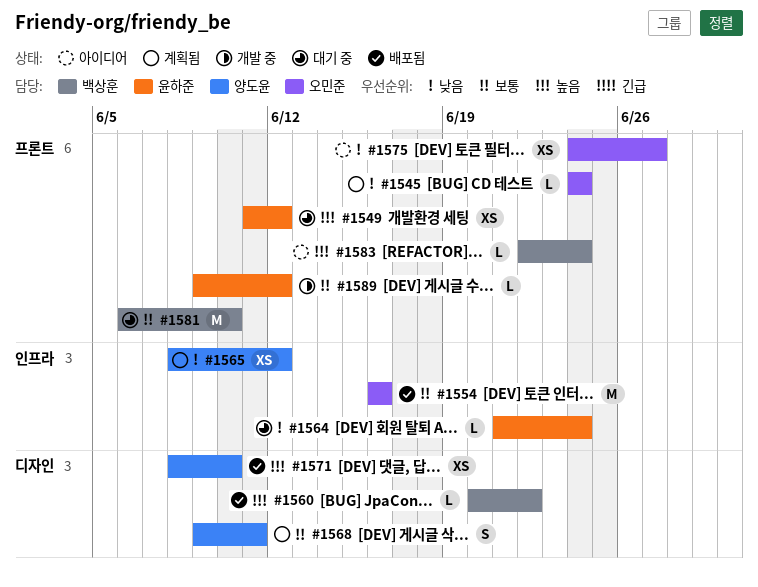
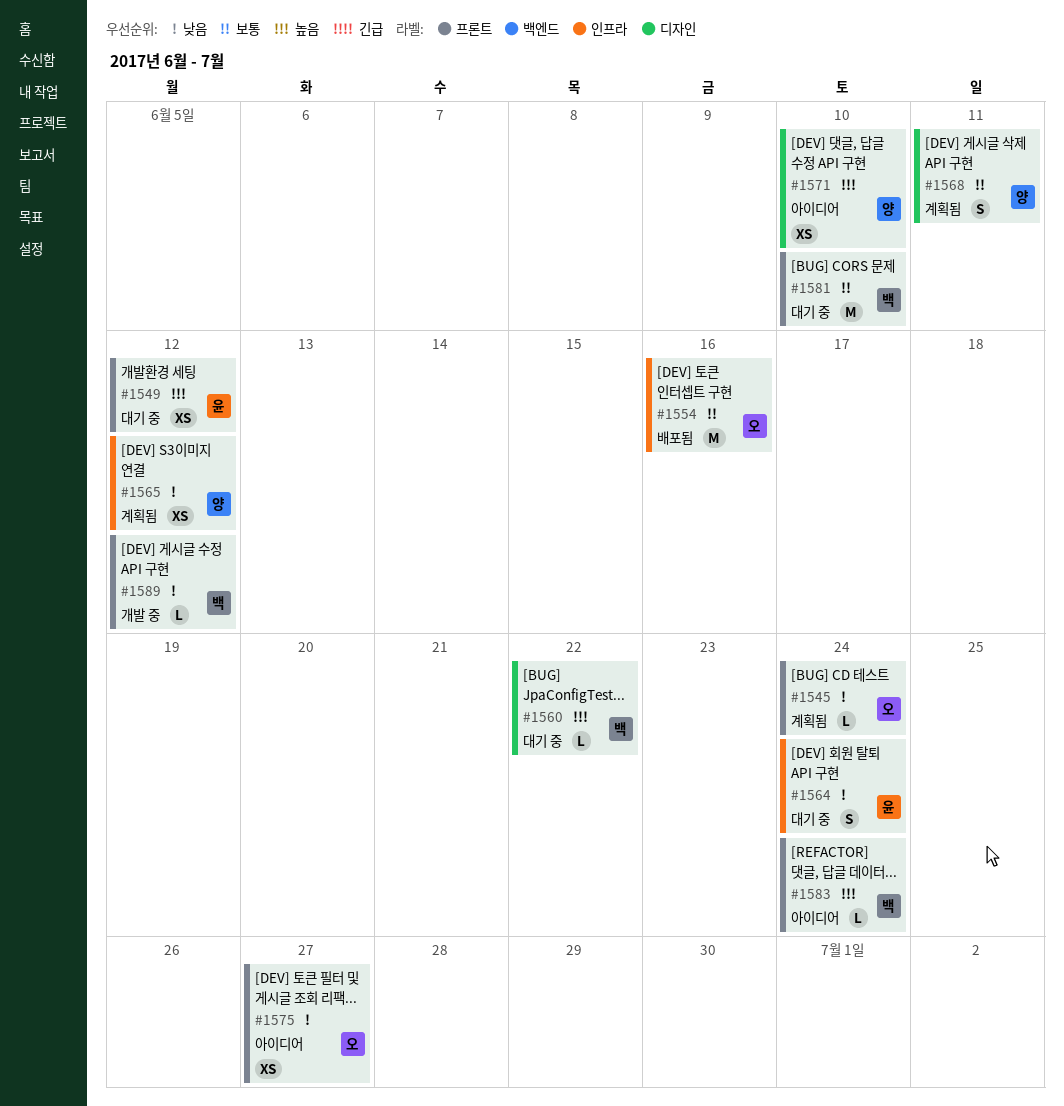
#1560, status: 배포됨 -> 대기 중
#1564, estimate: L -> S
#1571, status: 배포됨 -> 아이디어
#1589, owner: 윤하준 -> 백상훈
#1589, priority: 보통 -> 낮음

